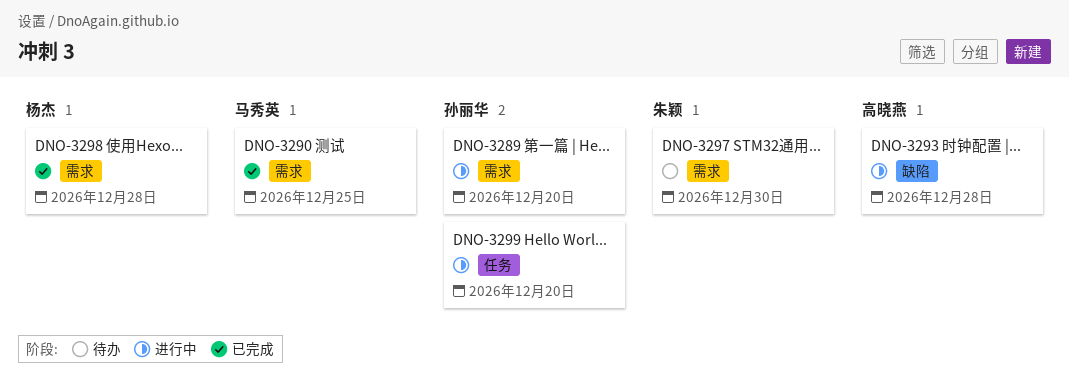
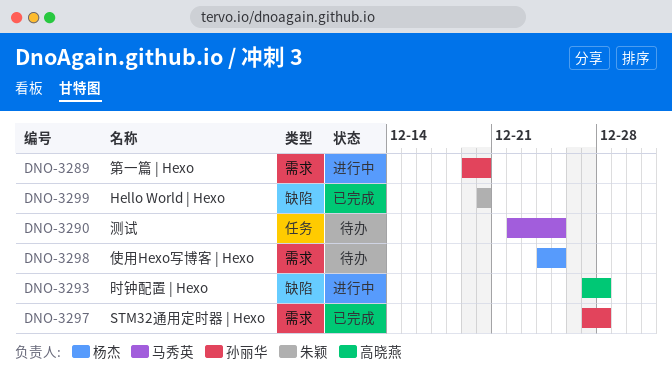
DNO-3290, status: 已完成 -> 待办
DNO-3290, label: 需求 -> 任务
DNO-3297, status: 待办 -> 已完成
DNO-3297, owner: 朱颖 -> 孙丽华
DNO-3297, due: Dec 30 -> Dec 28
DNO-3298, status: 已完成 -> 待办
DNO-3298, due: Dec 28 -> Dec 25
DNO-3299, status: 进行中 -> 已完成
DNO-3299, owner: 孙丽华 -> 朱颖
DNO-3299, label: 任务 -> 缺陷

